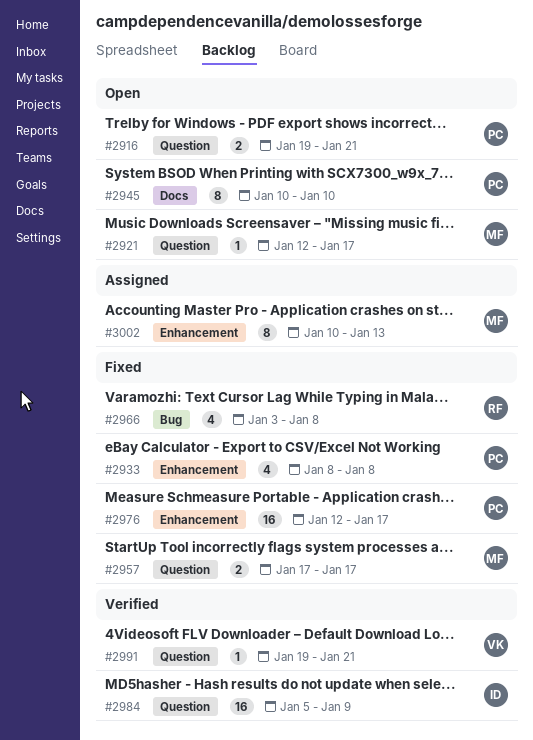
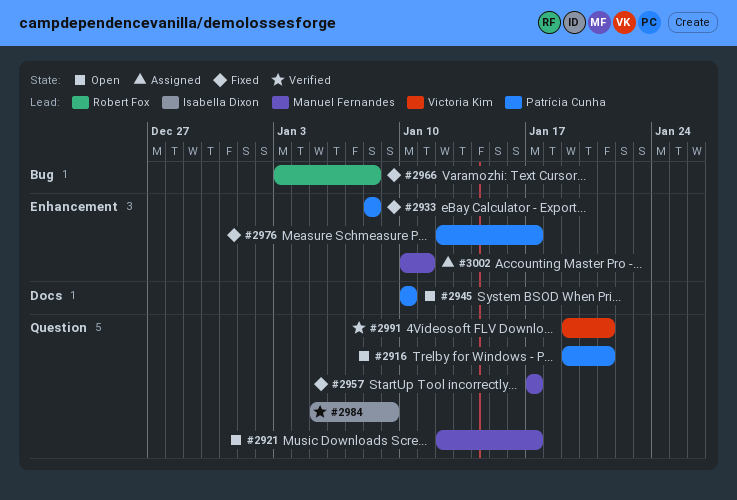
#3002, due: Jan 13 -> Jan 11

